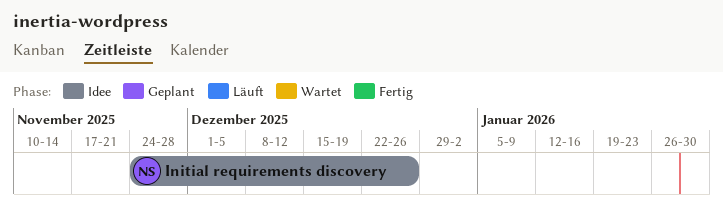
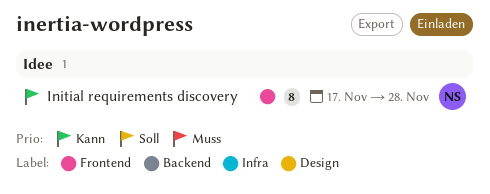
Initial requirements discovery, start: Nov 24 -> Nov 17
Initial requirements discovery, due: Dec 26 -> Nov 28

